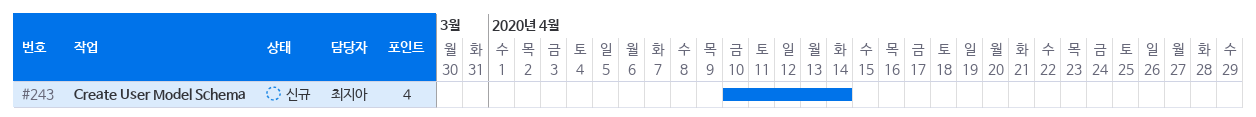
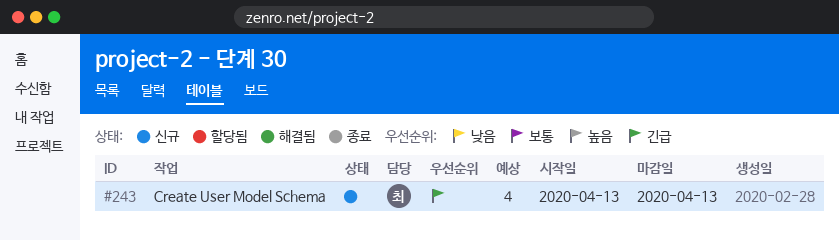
#243, start: Apr 10 -> Apr 13
#243, due: Apr 14 -> Apr 13

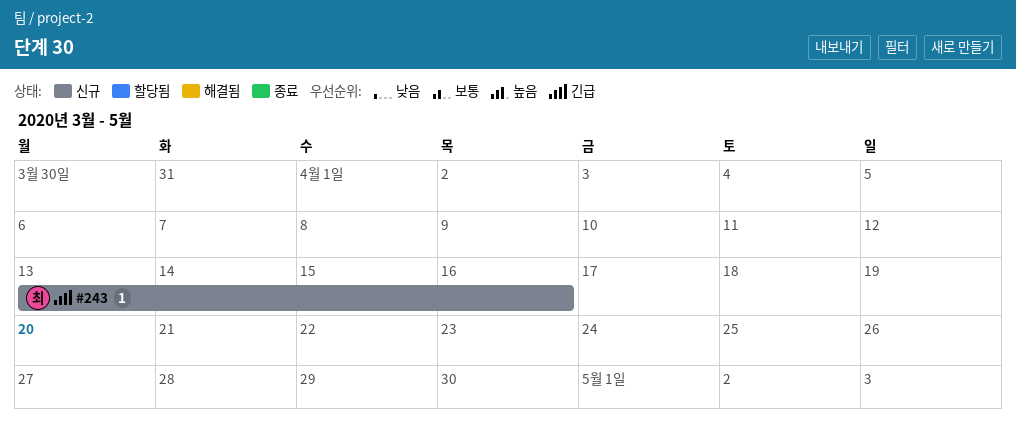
#243, estimate: 4 -> 1
#243, due: Apr 13 -> Apr 16

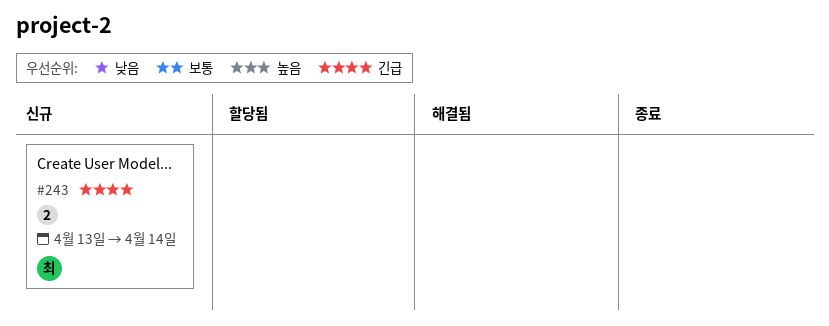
#243, estimate: 1 -> 2
#243, due: Apr 16 -> Apr 14

